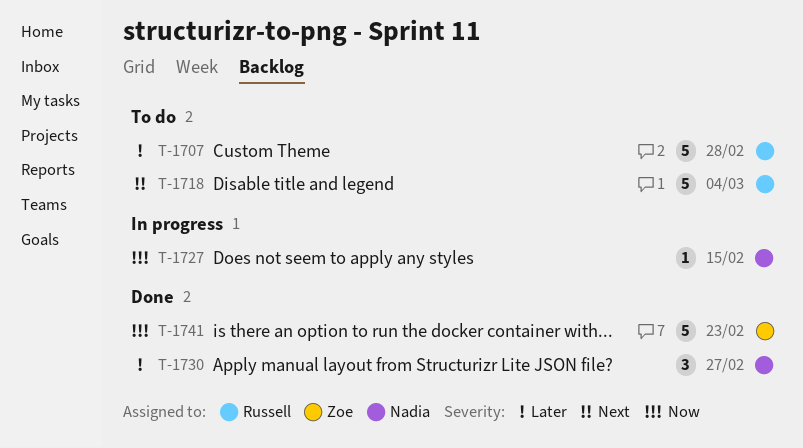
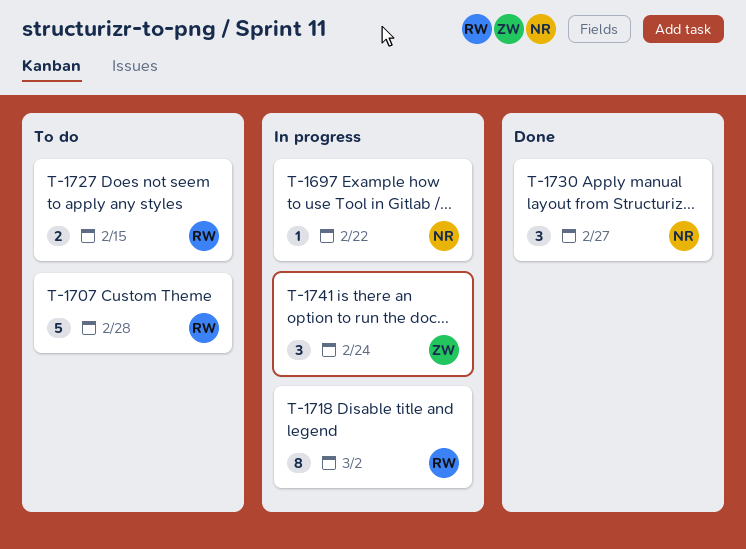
T-1697: none -> present
T-1718, status: To do -> In progress
T-1718, estimate: 5 -> 8
T-1718, due: Mar 4 -> Mar 2
T-1727, status: In progress -> To do
T-1727, owner: Nadia -> Russell
T-1727, estimate: 1 -> 2
T-1741, status: Done -> In progress
T-1741, estimate: 5 -> 3
T-1741, due: Feb 23 -> Feb 24

